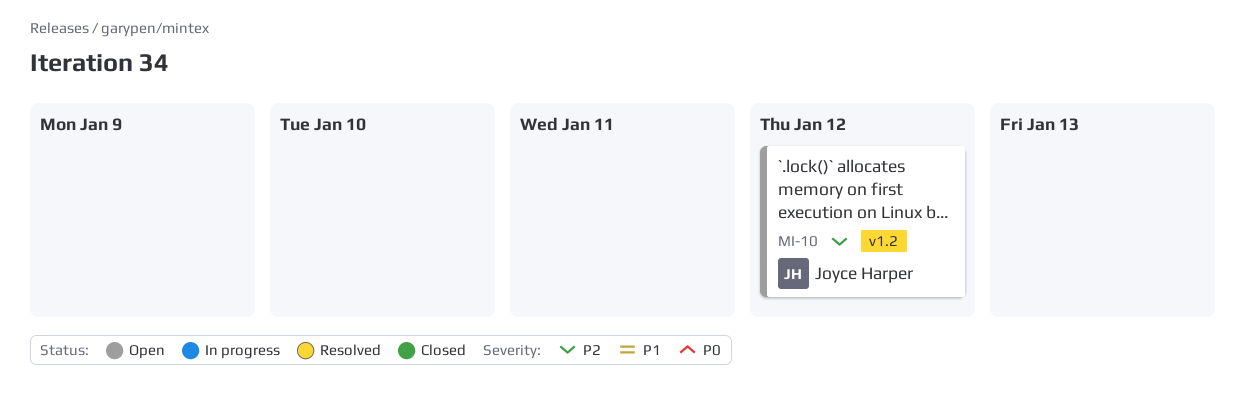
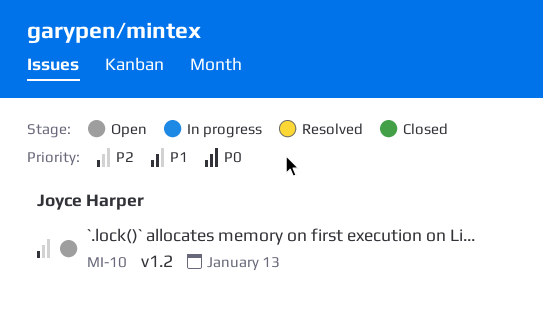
MI-10, due: Jan 12 -> Jan 13

